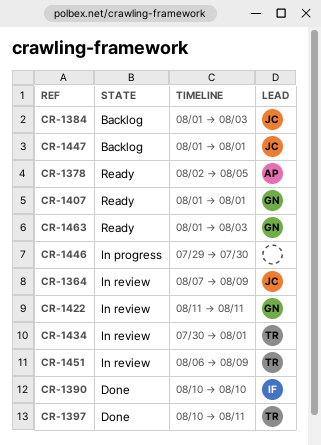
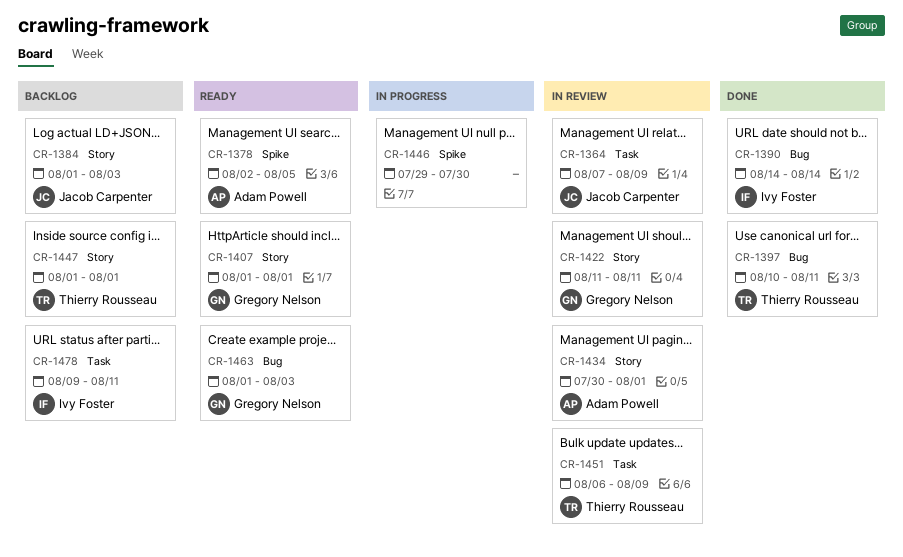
CR-1390, start: Aug 10 -> Aug 14
CR-1390, due: Aug 10 -> Aug 14
CR-1434, owner: Thierry Rousseau -> Adam Powell
CR-1447, owner: Jacob Carpenter -> Thierry Rousseau
CR-1478: none -> present

